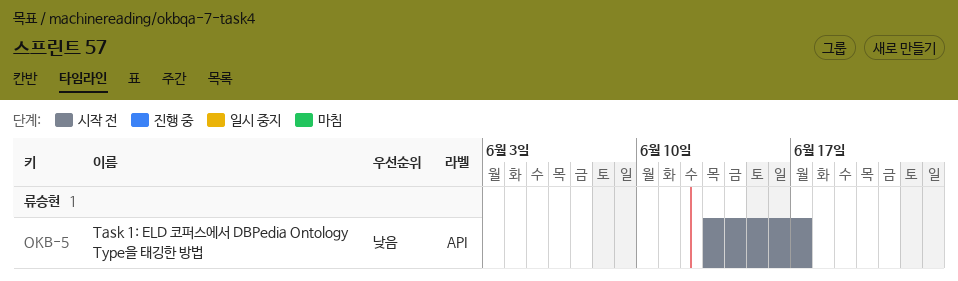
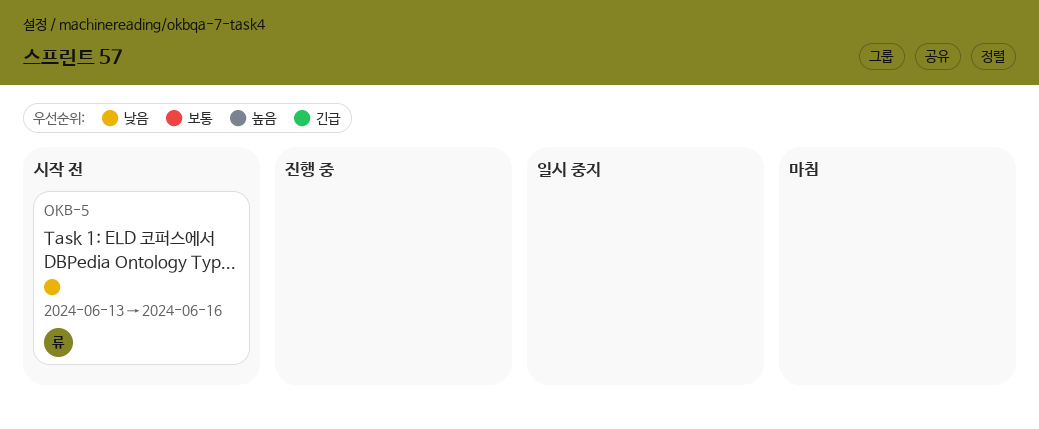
OKB-5, due: Jun 17 -> Jun 16

